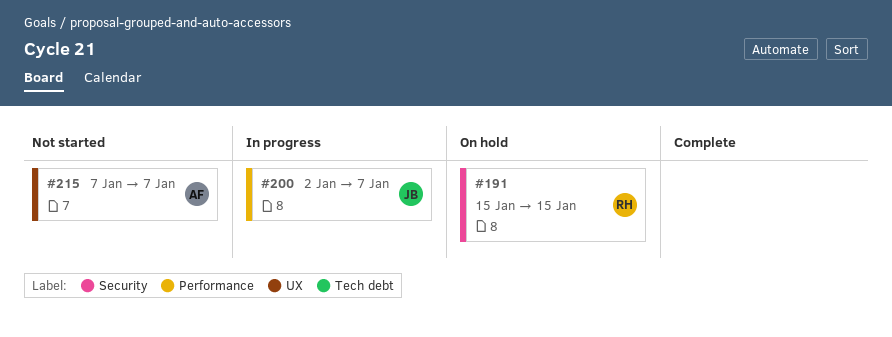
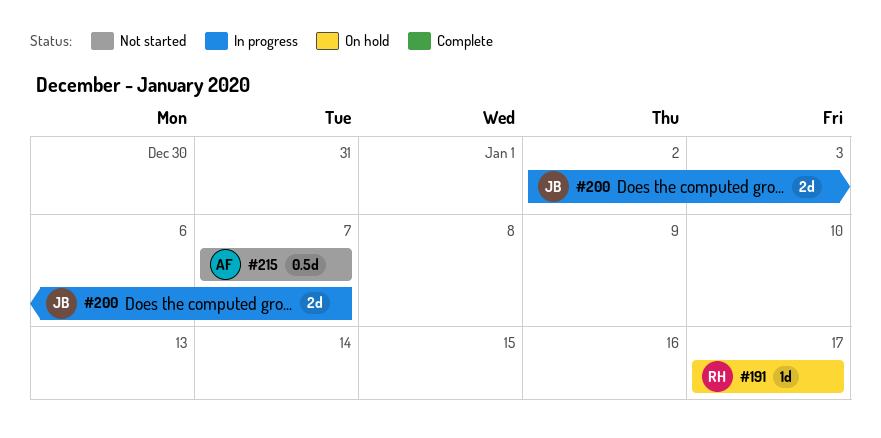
#191, start: Jan 15 -> Jan 17
#191, due: Jan 15 -> Jan 17

